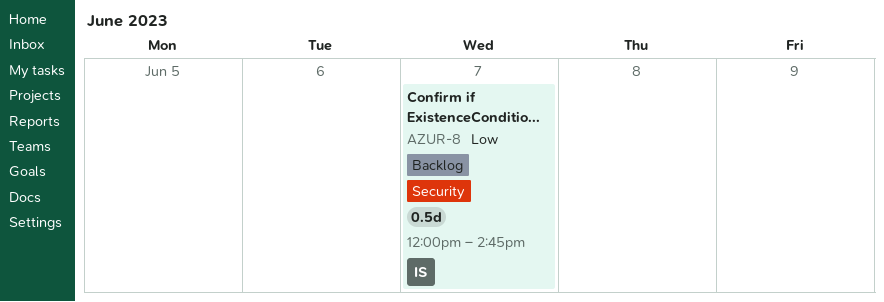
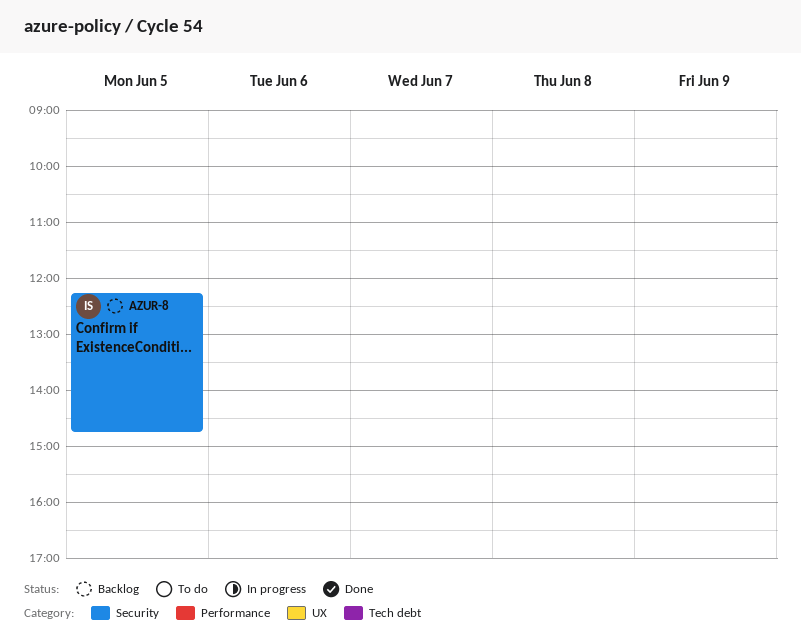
AZUR-8, day: Jun 7 -> Jun 5
AZUR-8, begins: 12:00 -> 12:15

